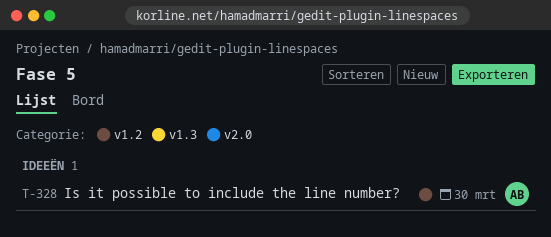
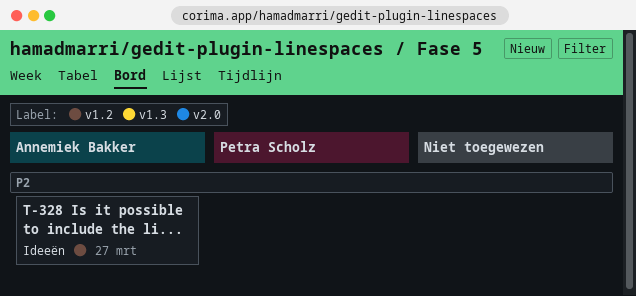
T-328, due: Mar 30 -> Mar 27

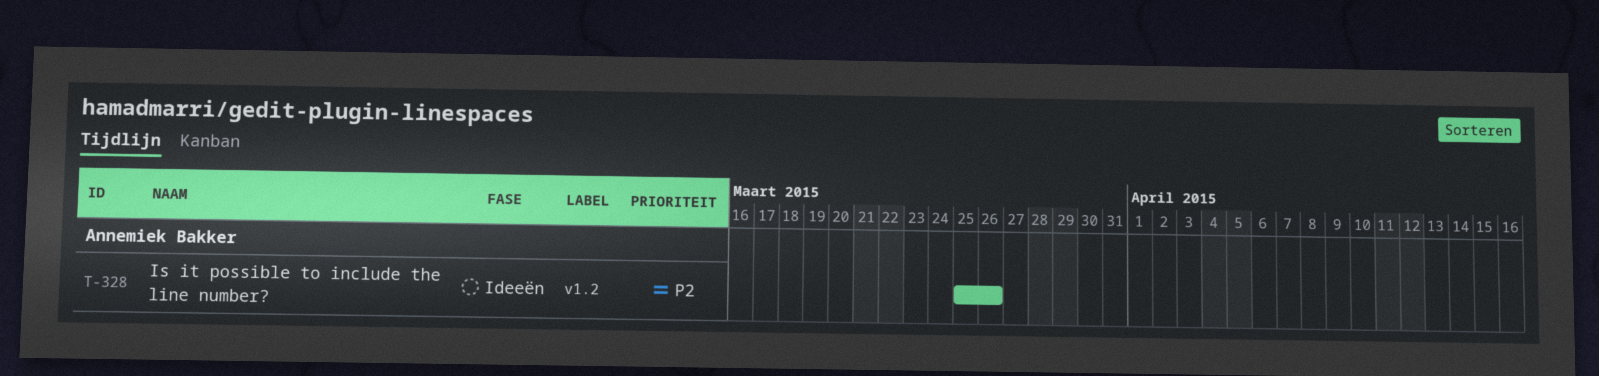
T-328, due: Mar 27 -> Mar 26

